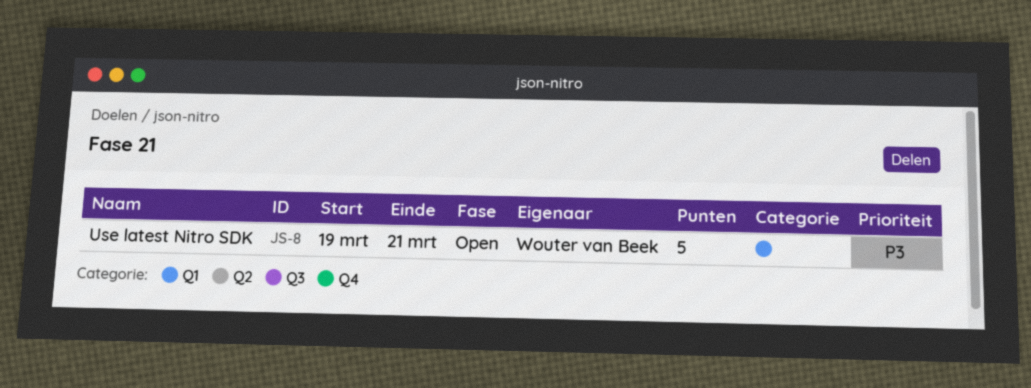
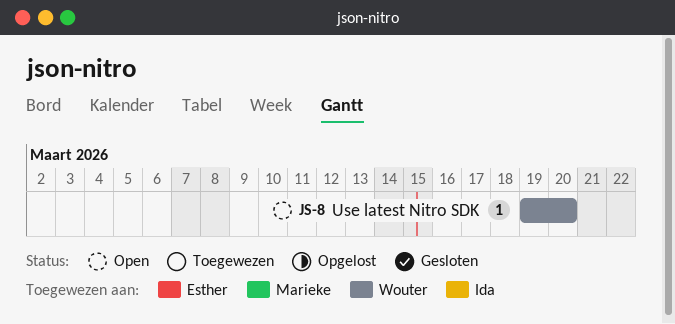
JS-8, estimate: 5 -> 1
JS-8, due: Mar 21 -> Mar 20

